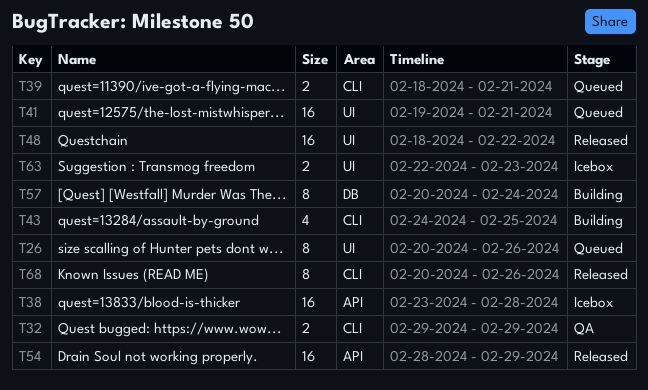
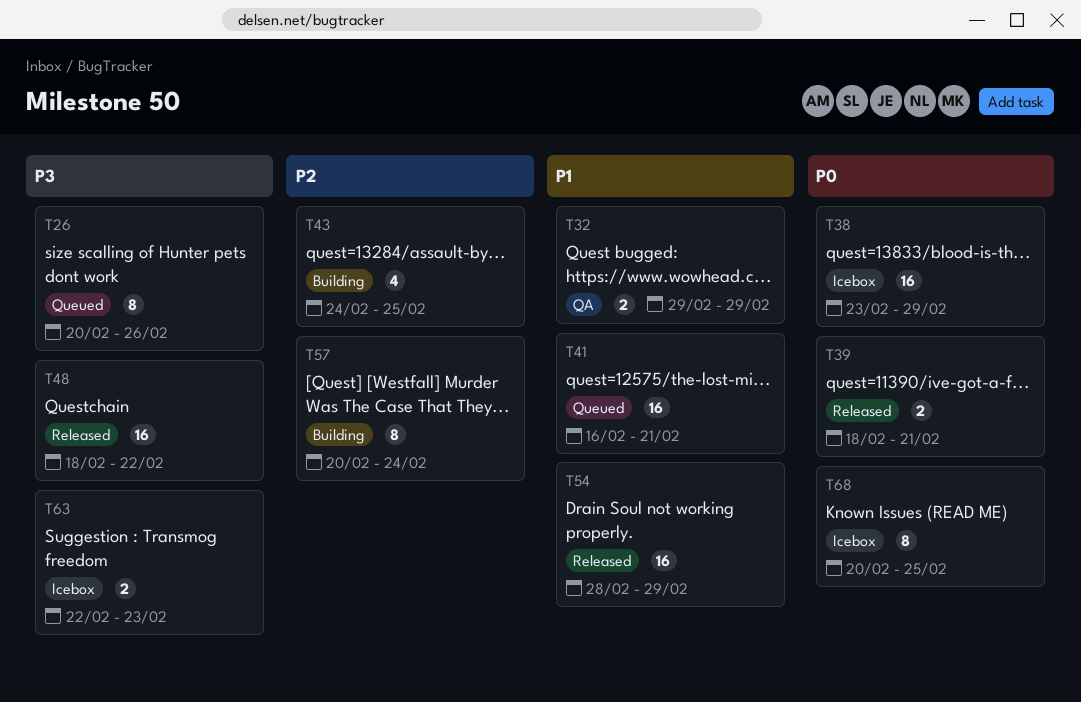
T38, due: Feb 28 -> Feb 29
T39, status: Queued -> Released
T41, start: Feb 19 -> Feb 16
T68, status: Released -> Icebox
T68, due: Feb 26 -> Feb 25

